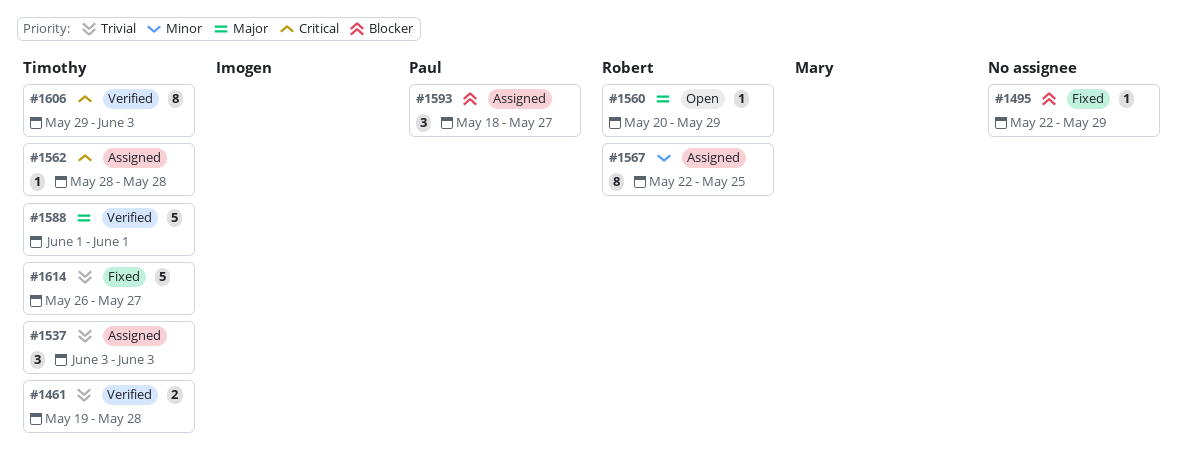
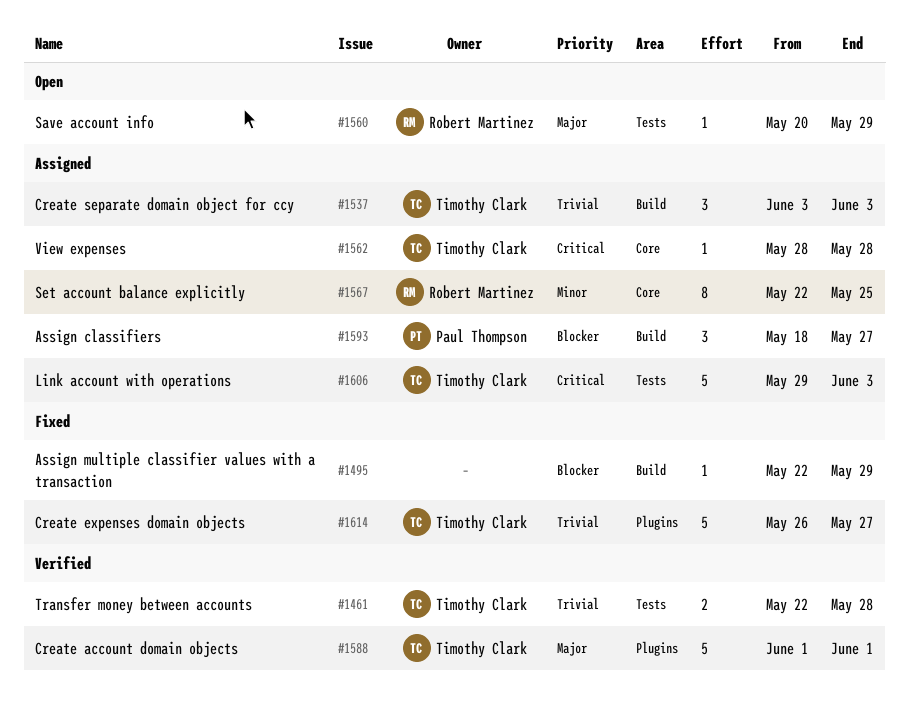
#1461, start: May 19 -> May 22
#1606, status: Verified -> Assigned
#1606, estimate: 8 -> 5

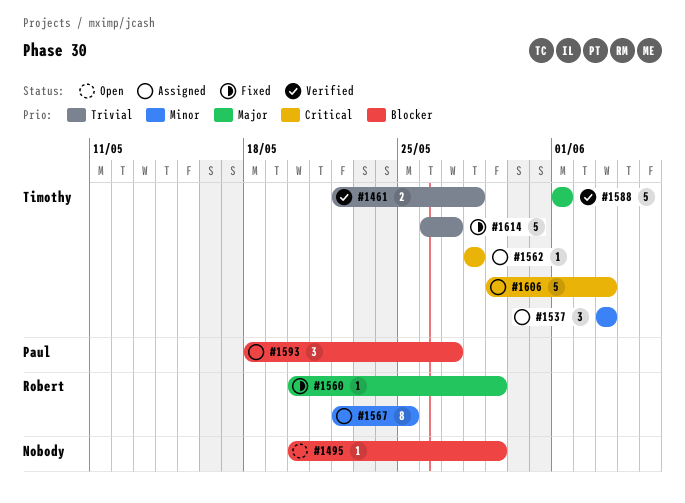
#1495, status: Fixed -> Open
#1495, start: May 22 -> May 20
#1537, priority: Trivial -> Minor
#1560, status: Open -> Fixed

